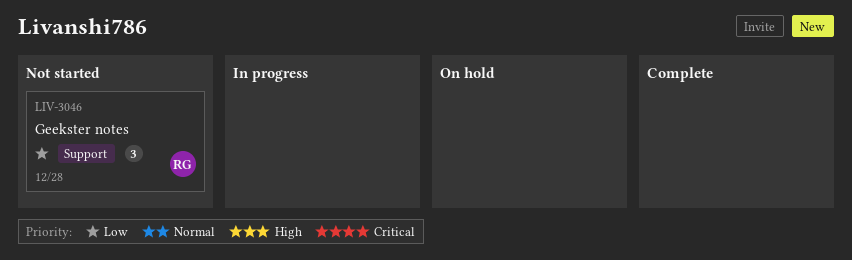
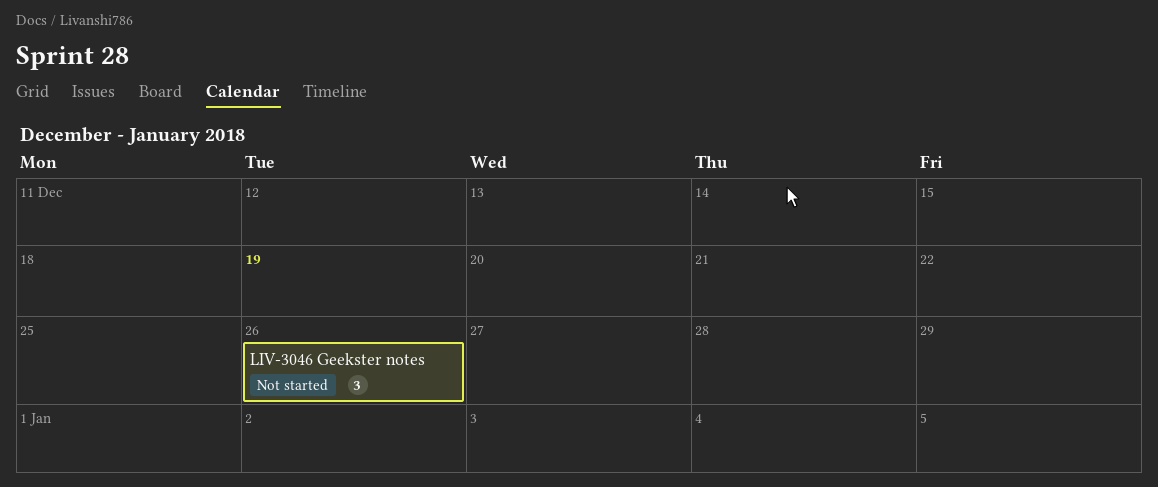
LIV-3046, due: Dec 28 -> Dec 26

